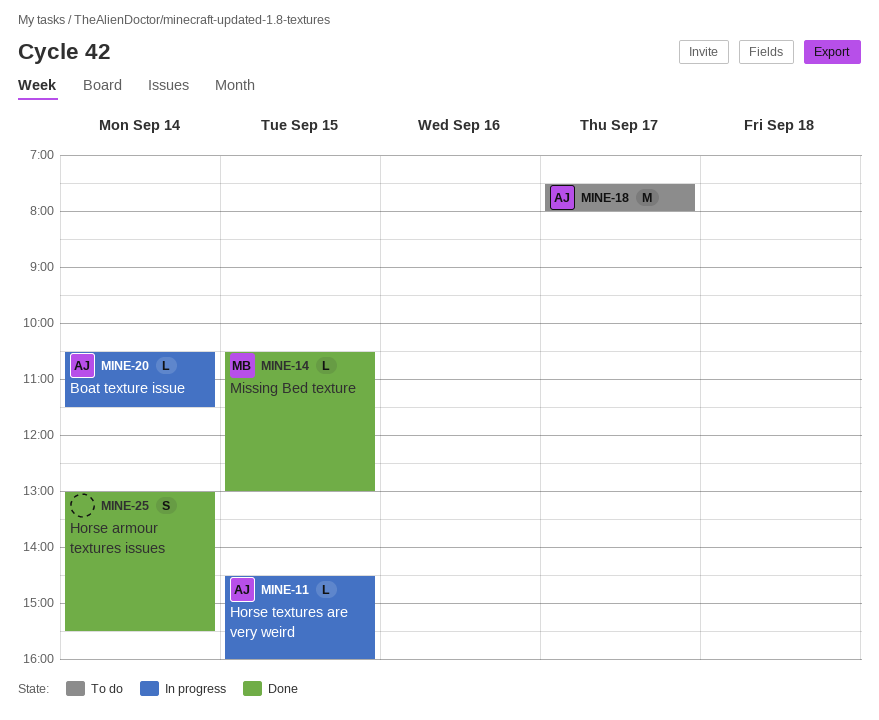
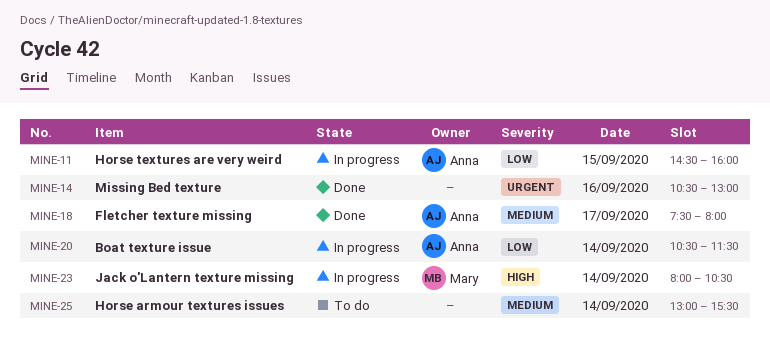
MINE-14, owner: Mary -> none
MINE-14, day: Sep 15 -> Sep 16
MINE-18, status: To do -> Done
MINE-23: none -> present
MINE-25, status: Done -> To do

